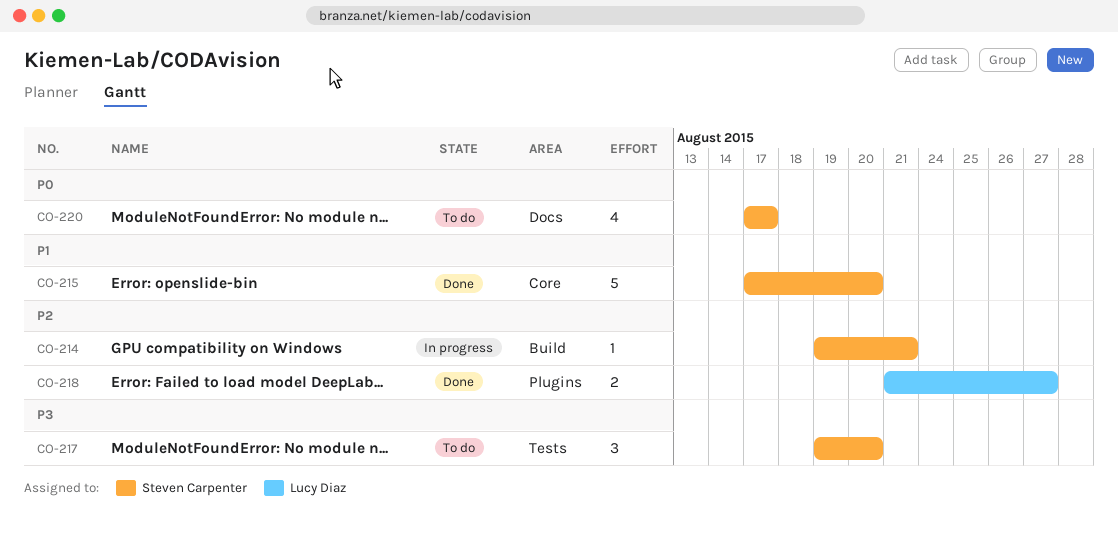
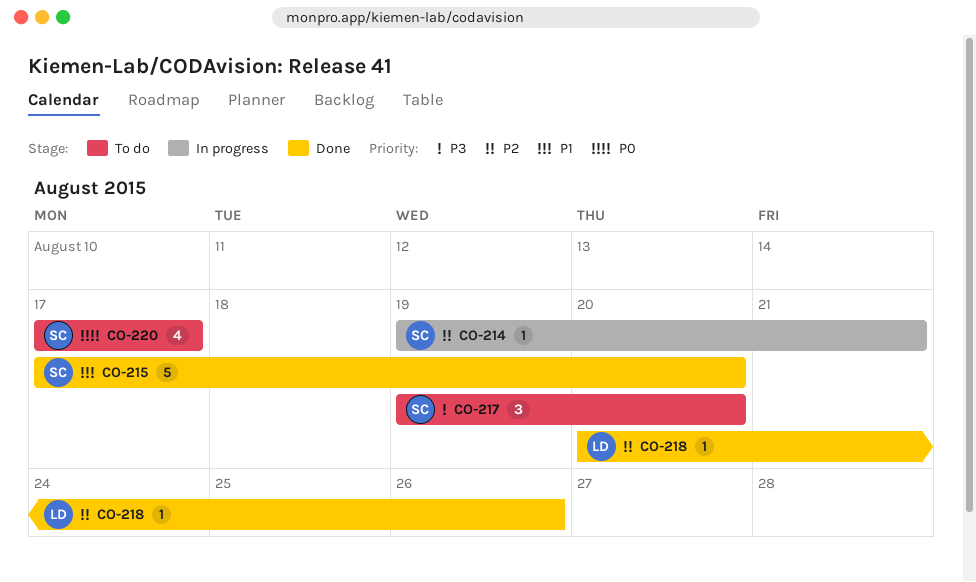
CO-218, estimate: 2 -> 1
CO-218, start: Aug 21 -> Aug 20
CO-218, due: Aug 27 -> Aug 26

